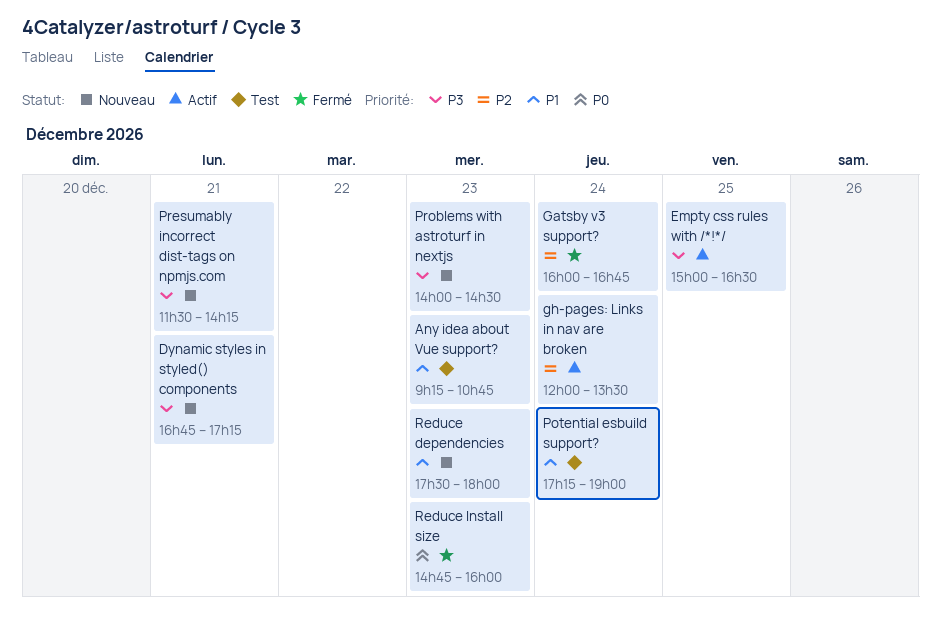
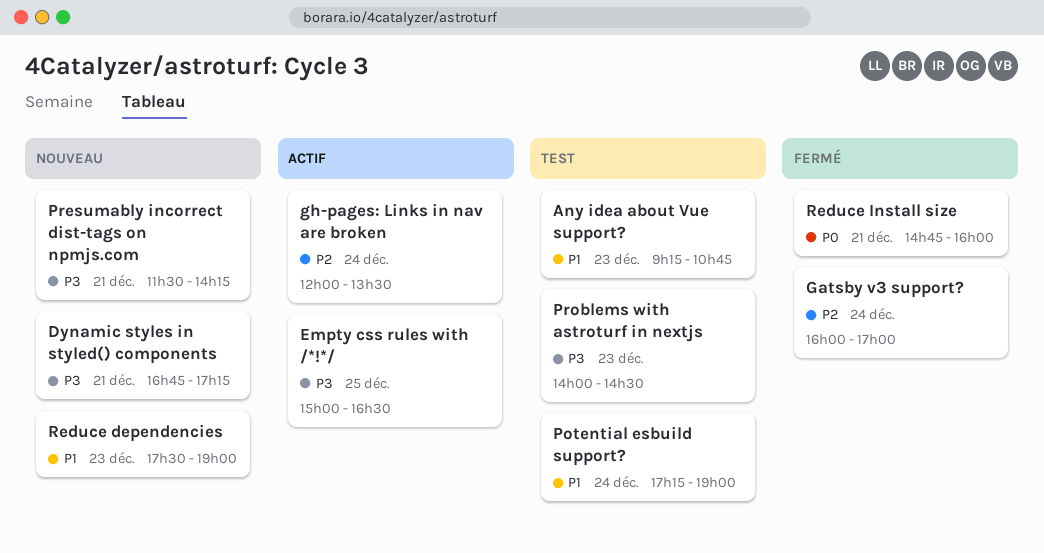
Gatsby v3 support?, ends: 16:45 -> 17:00
Problems with astroturf in nextjs, status: Nouveau -> Test
Reduce dependencies, ends: 18:00 -> 19:00
Reduce Install size, day: Dec 23 -> Dec 21

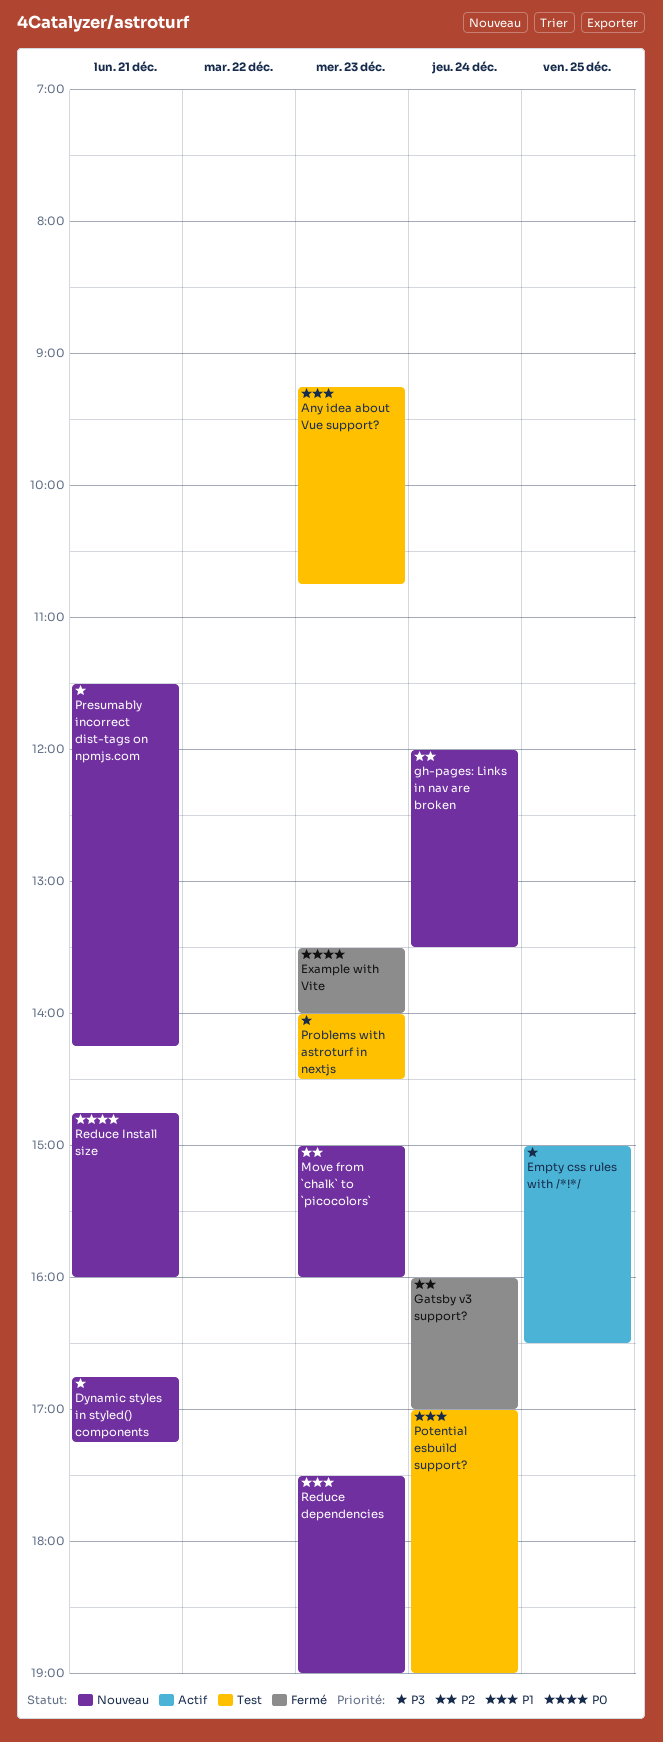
Example with Vite: none -> present
gh-pages: Links in nav are broken, status: Actif -> Nouveau
Move from `chalk` to `picocolors`: none -> present
Potential esbuild support?, begins: 17:15 -> 17:00
Reduce Install size, status: Fermé -> Nouveau

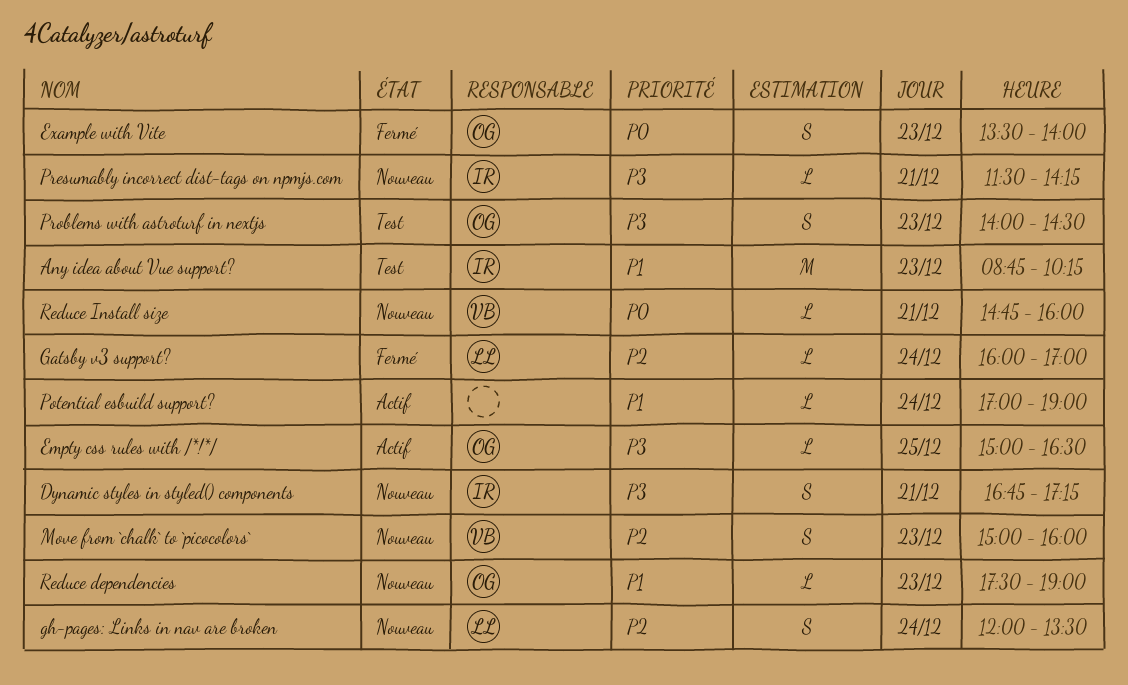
Any idea about Vue support?, begins: 09:15 -> 08:45
Any idea about Vue support?, ends: 10:45 -> 10:15
Potential esbuild support?, status: Test -> Actif

